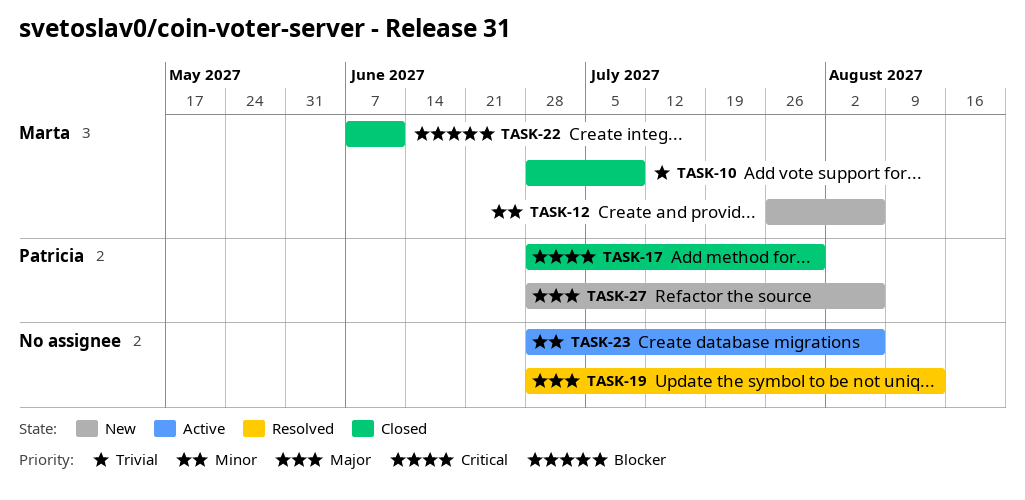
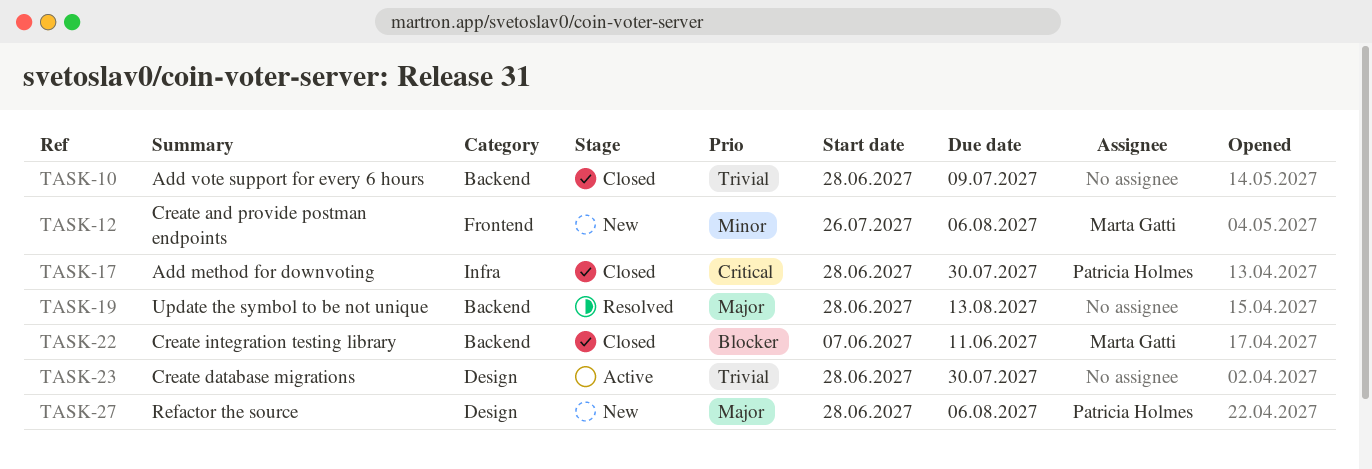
TASK-10, owner: Marta Gatti -> none
TASK-23, priority: Minor -> Trivial
TASK-23, due: Aug 6 -> Jul 30

